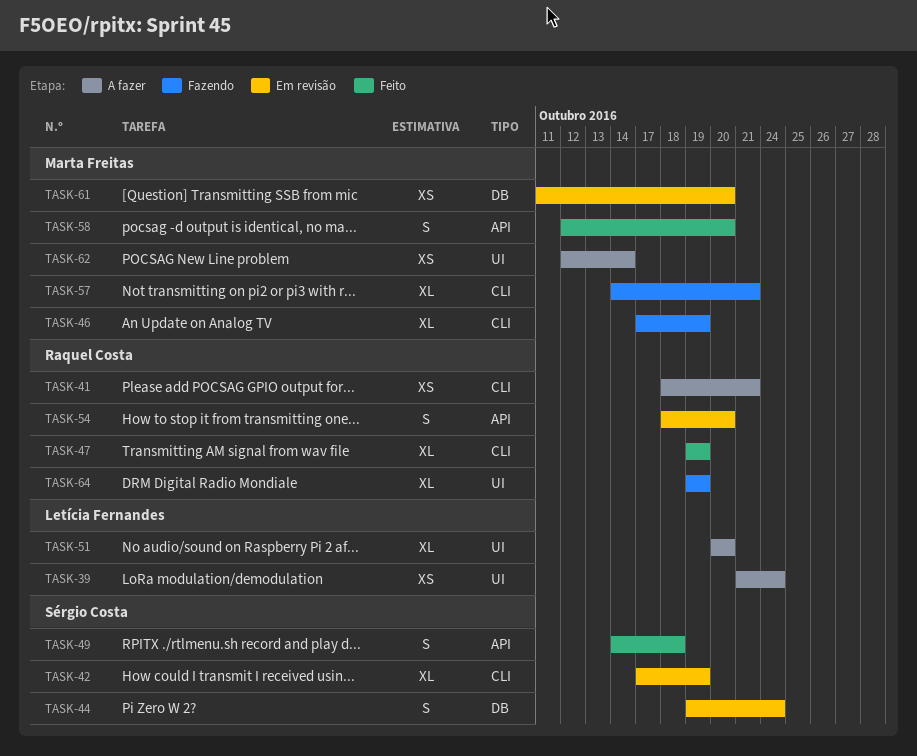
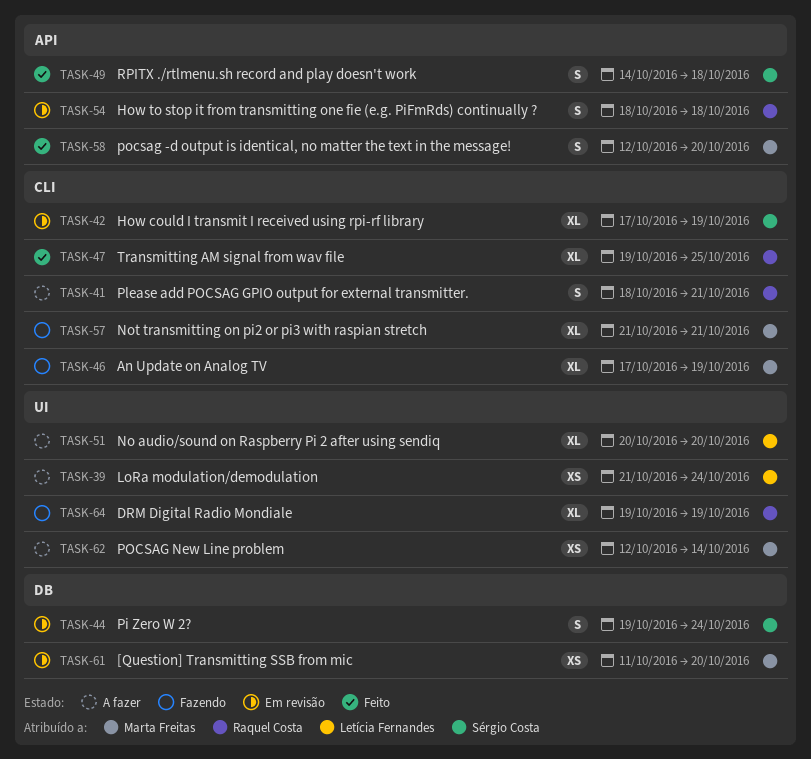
TASK-41, estimate: XS -> S
TASK-47, due: Oct 19 -> Oct 25
TASK-54, due: Oct 20 -> Oct 18
TASK-57, start: Oct 14 -> Oct 21

